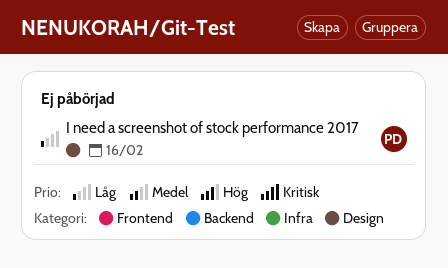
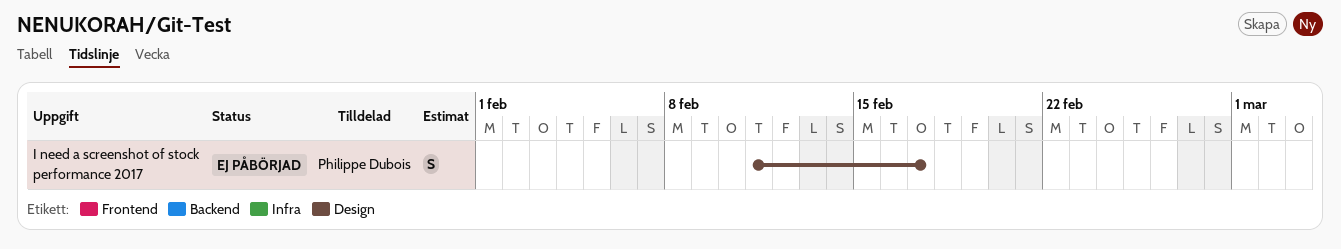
I need a screenshot of stock performance 2017, due: Feb 16 -> Feb 17

